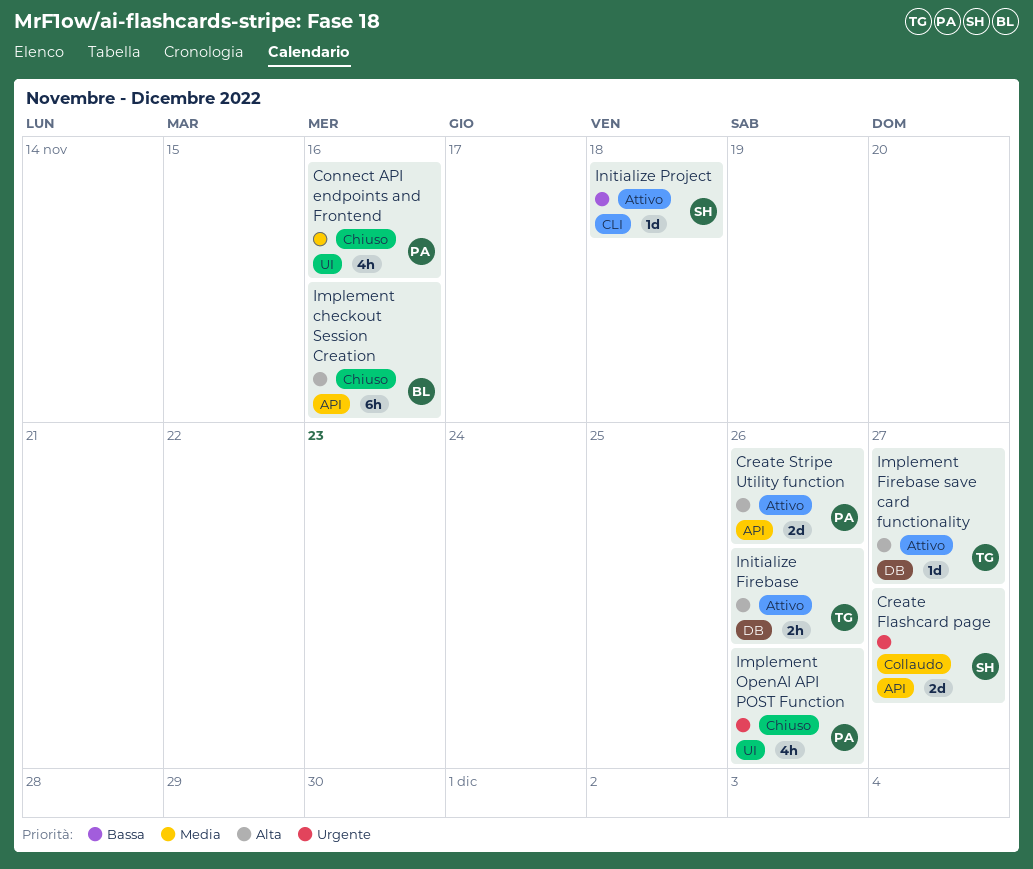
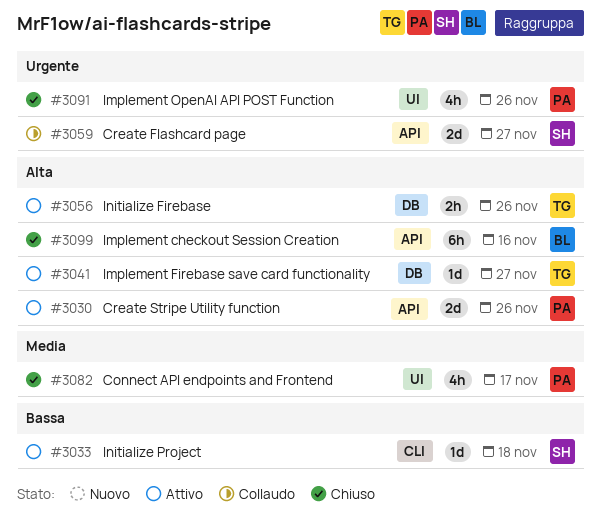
Connect API endpoints and Frontend, due: Nov 16 -> Nov 17

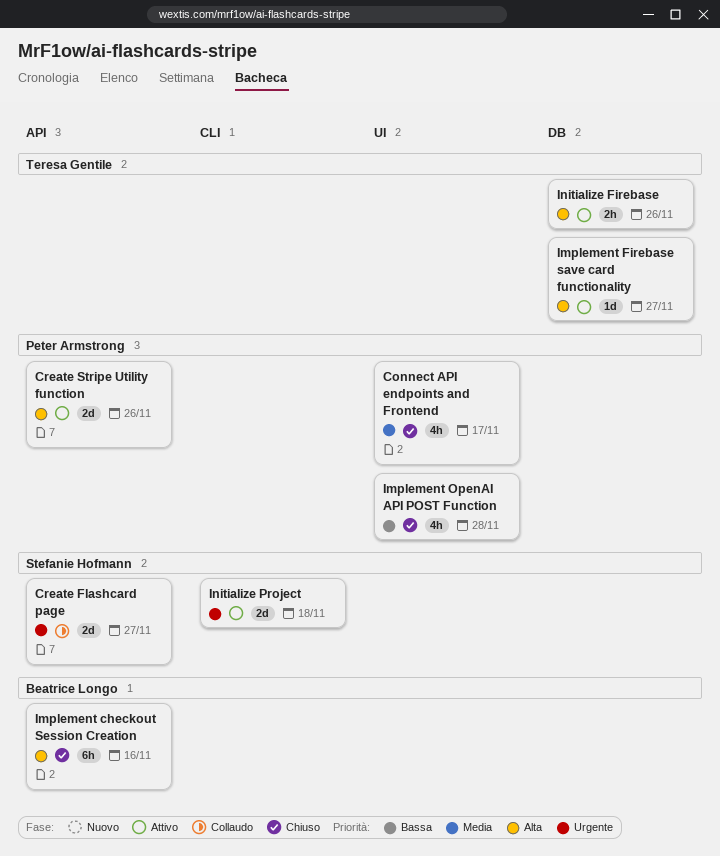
Implement OpenAI API POST Function, priority: Urgente -> Bassa
Implement OpenAI API POST Function, due: Nov 26 -> Nov 28
Initialize Project, priority: Bassa -> Urgente
Initialize Project, estimate: 1d -> 2d

